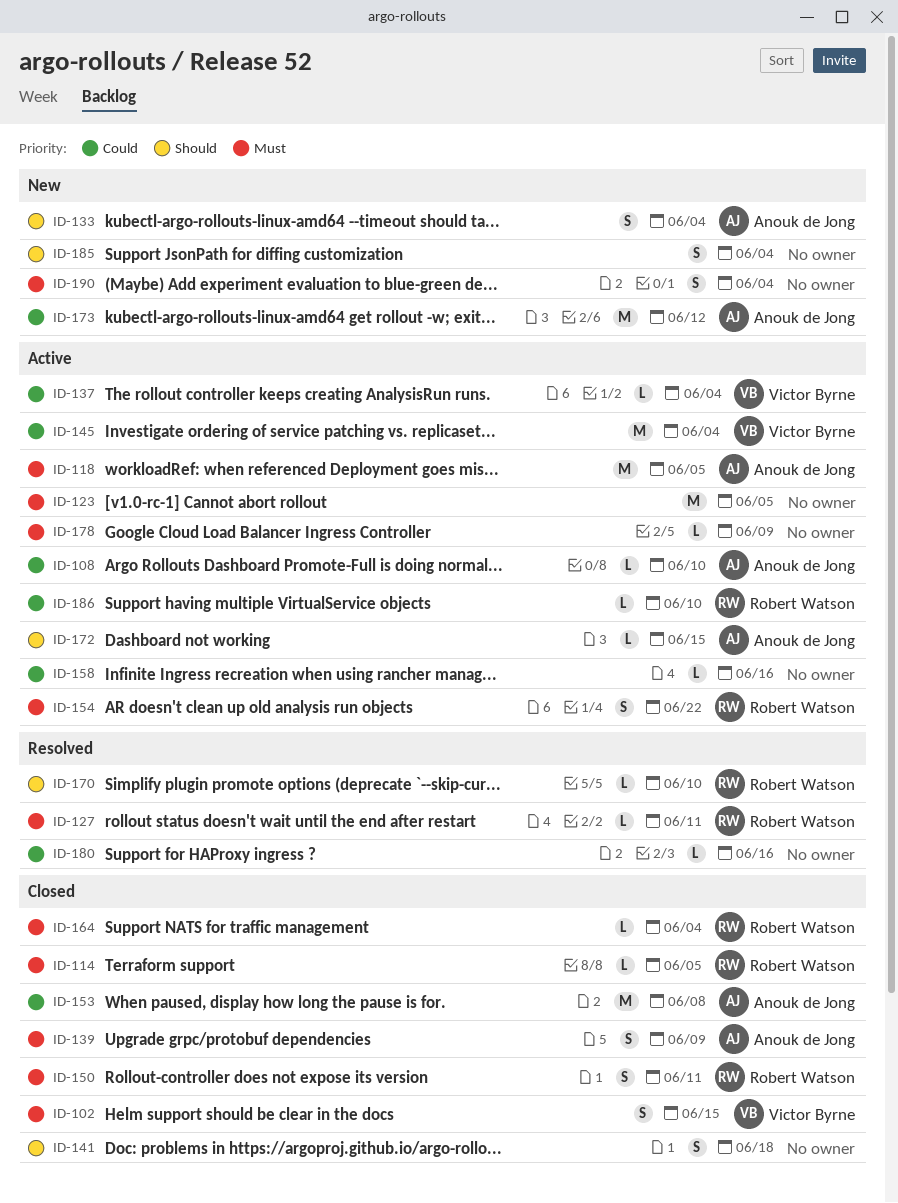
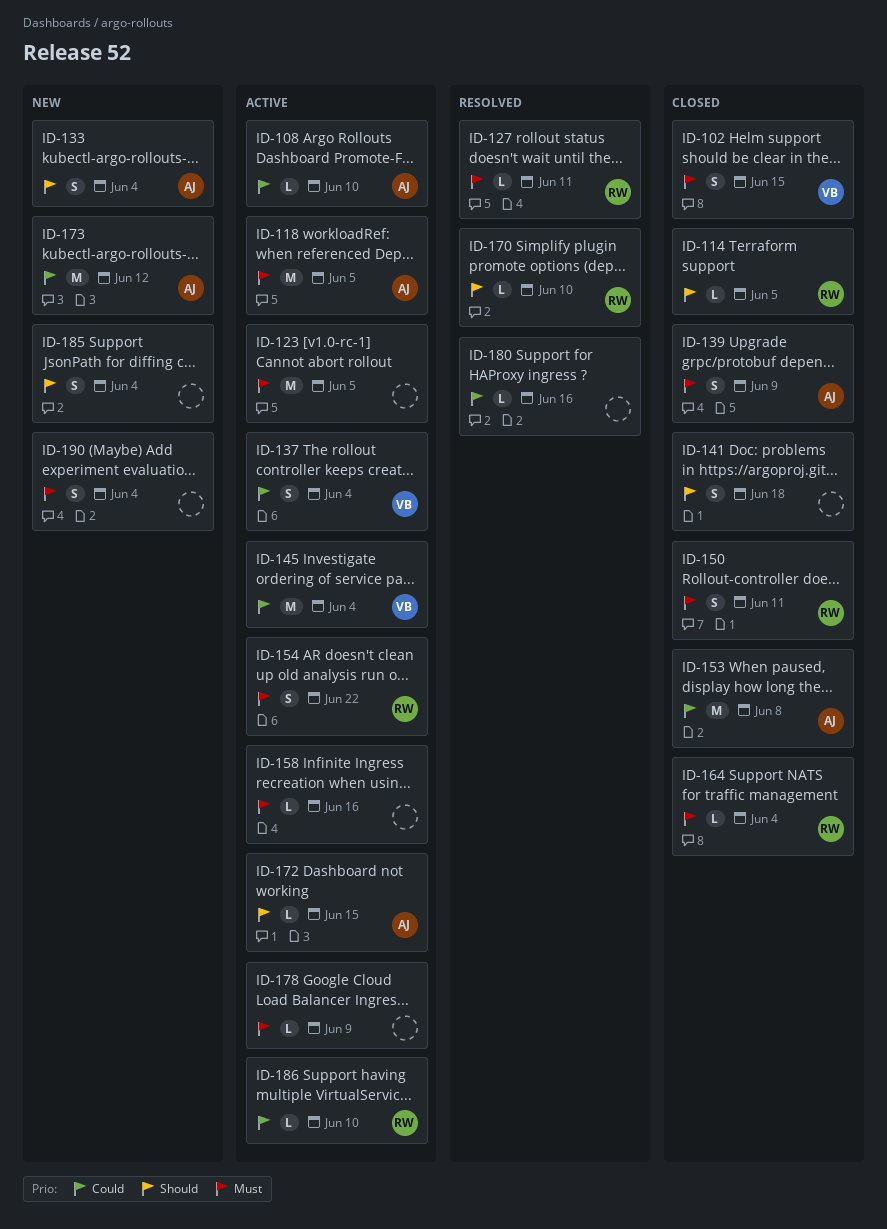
ID-114, priority: Must -> Should
ID-137, estimate: L -> S
ID-158, priority: Could -> Must

